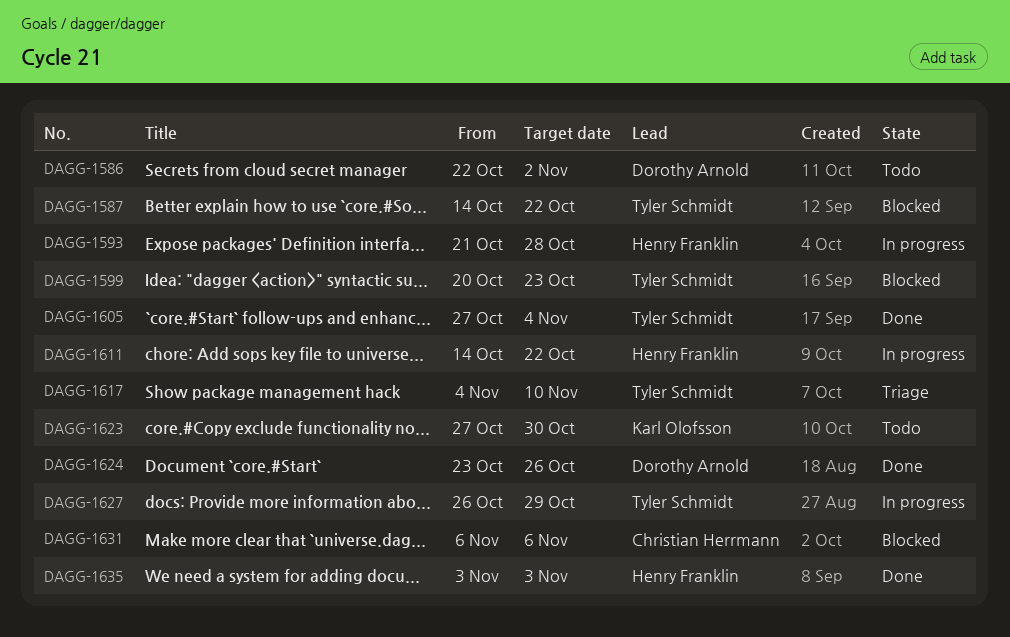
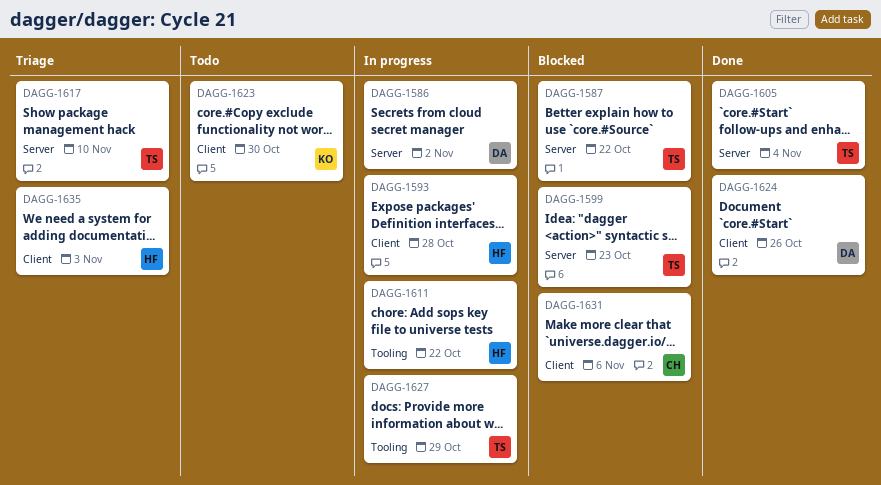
DAGG-1586, status: Todo -> In progress
DAGG-1635, status: Done -> Triage

